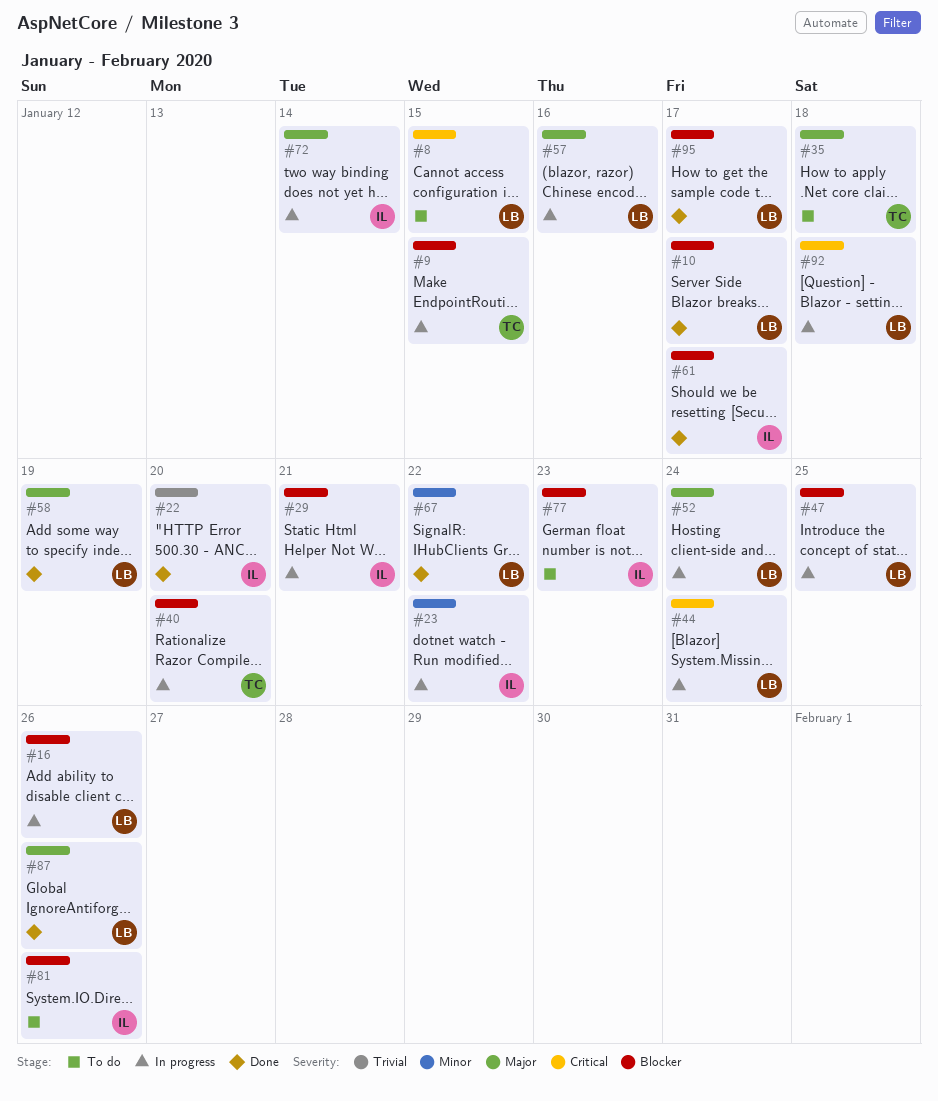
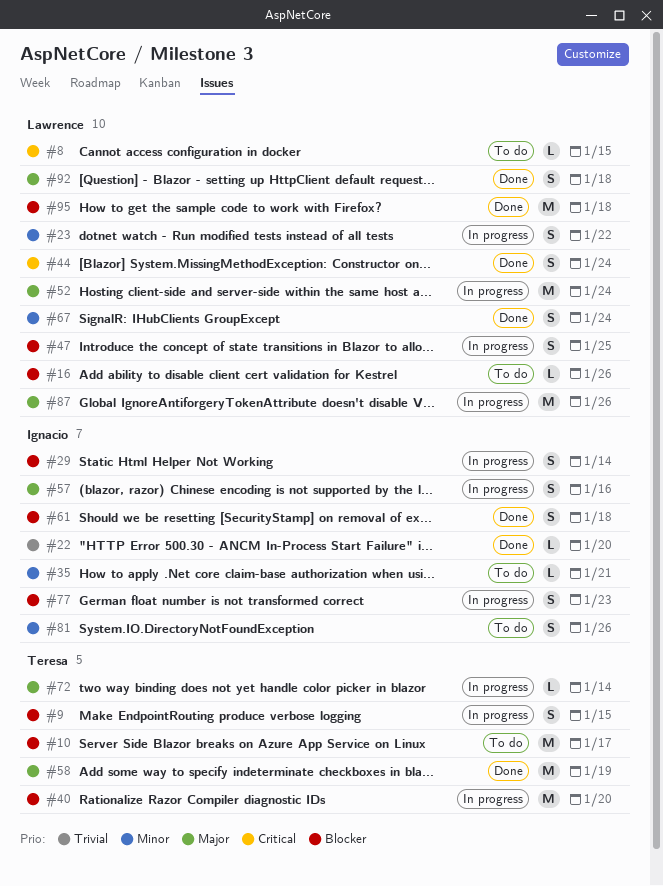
#10, status: Done -> To do
#10, owner: Lawrence -> Teresa
#16, status: In progress -> To do
#23, owner: Ignacio -> Lawrence
#29, due: Jan 21 -> Jan 14
#35, owner: Teresa -> Ignacio
#35, priority: Major -> Minor
#35, due: Jan 18 -> Jan 21
#44, status: In progress -> Done
#57, owner: Lawrence -> Ignacio
#58, owner: Lawrence -> Teresa
#61, due: Jan 17 -> Jan 18
#67, due: Jan 22 -> Jan 24
#72, owner: Ignacio -> Teresa
#77, status: To do -> In progress
#81, priority: Blocker -> Minor
#87, status: Done -> In progress
#92, status: In progress -> Done
#92, priority: Critical -> Major
#95, due: Jan 17 -> Jan 18

